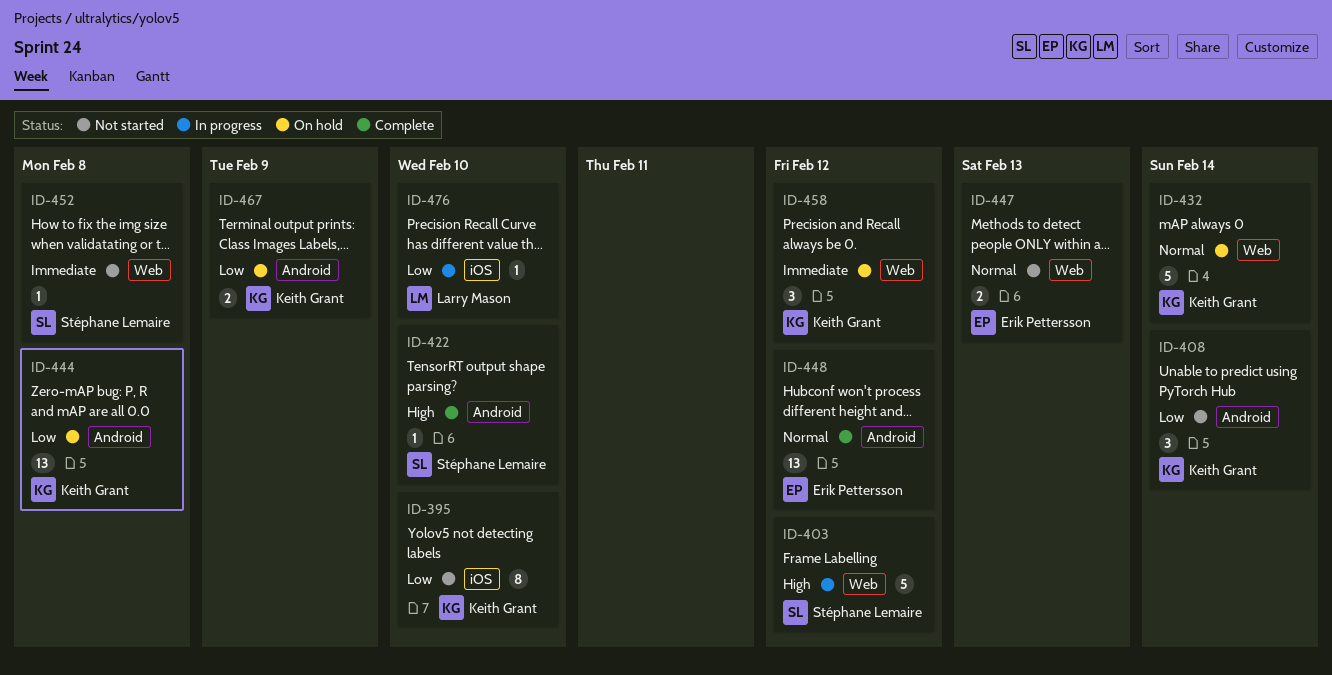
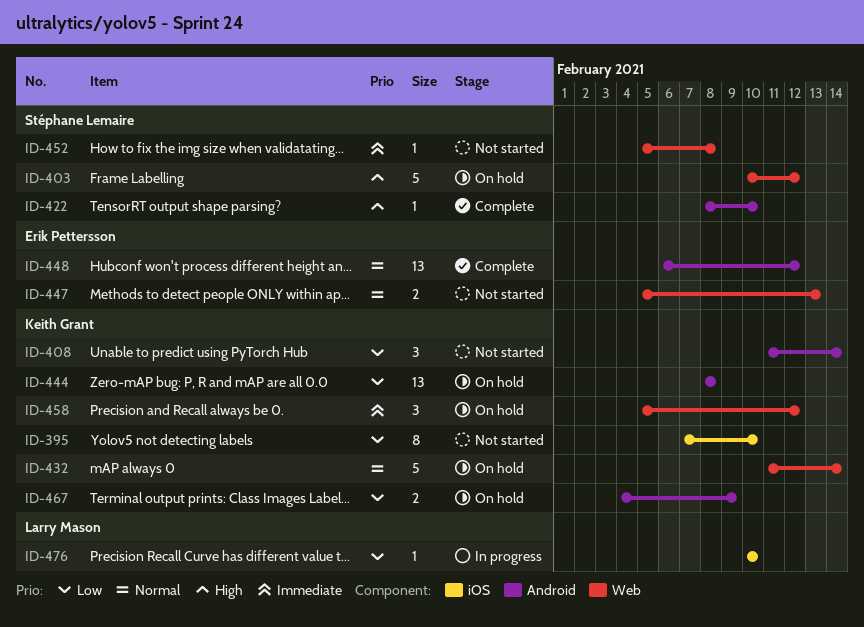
ID-403, status: In progress -> On hold

